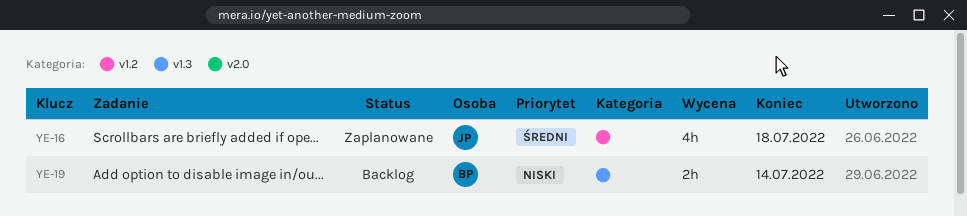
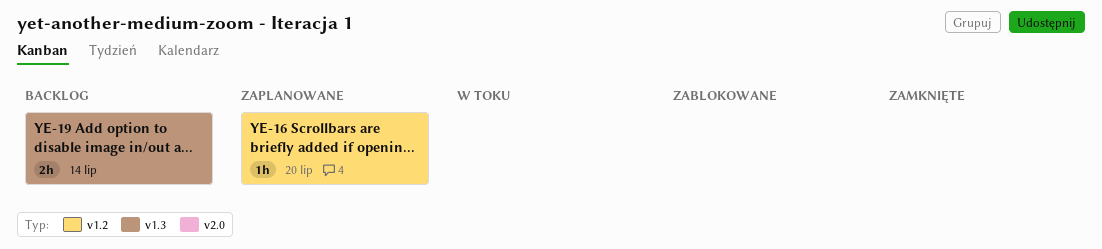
YE-16, estimate: 4h -> 1h
YE-16, due: Jul 18 -> Jul 20

